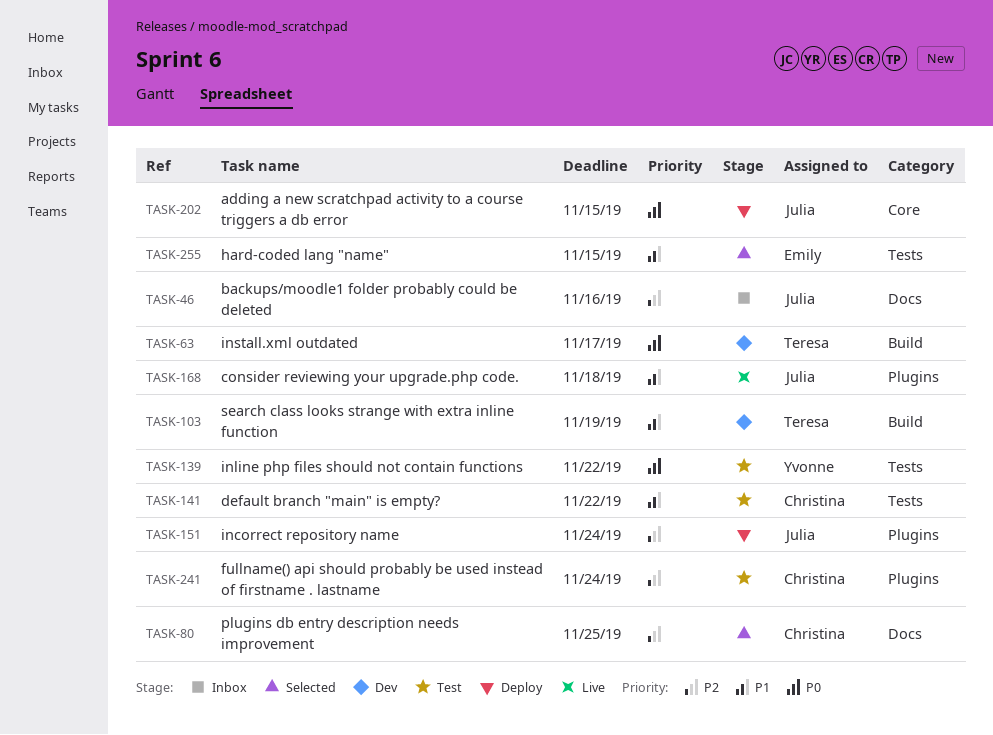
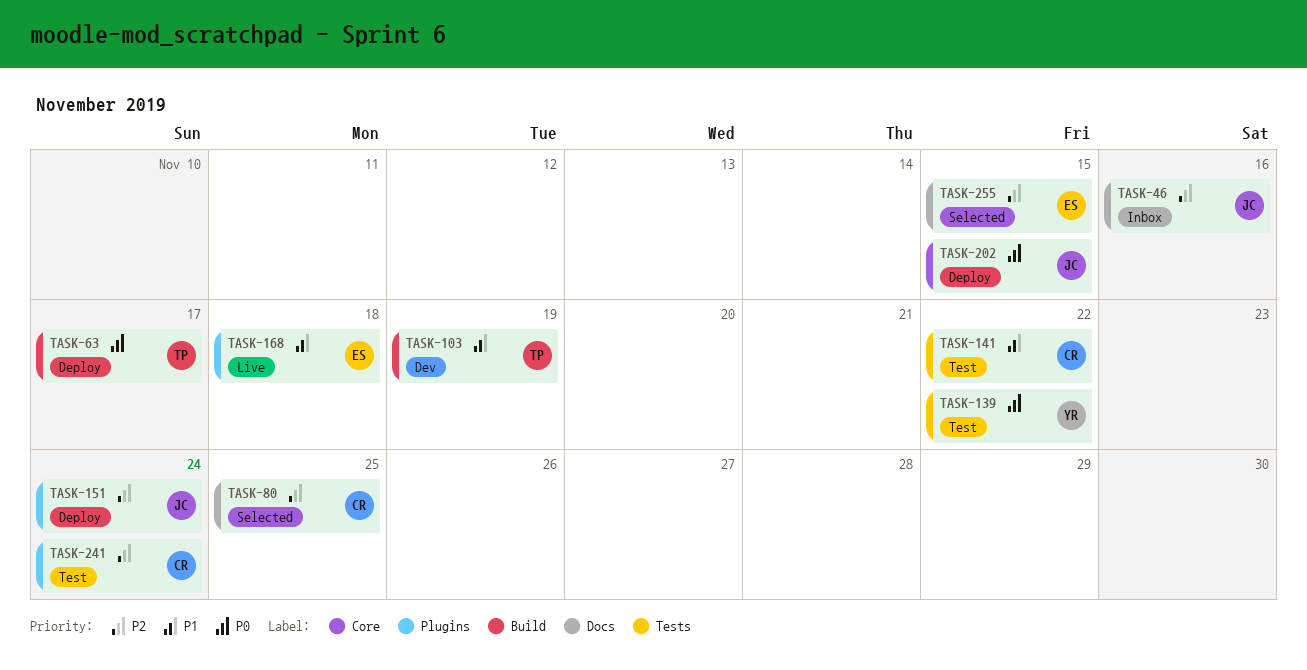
TASK-63, status: Dev -> Deploy
TASK-168, owner: Julia -> Emily
TASK-255, priority: P1 -> P2
TASK-255, label: Tests -> Docs

